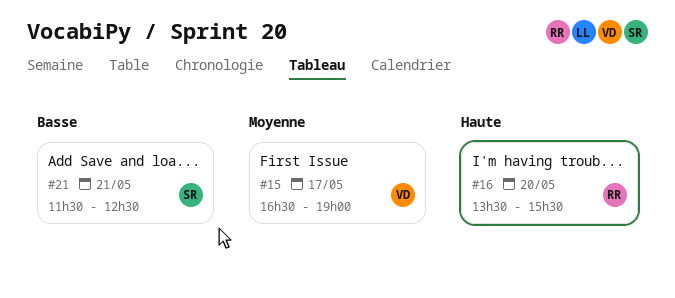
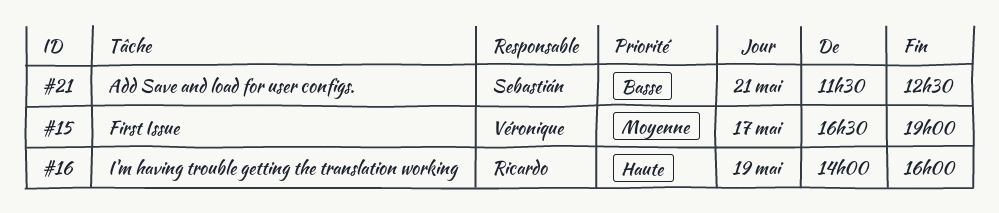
#16, day: May 20 -> May 19
#16, begins: 13:30 -> 14:00
#16, ends: 15:30 -> 16:00

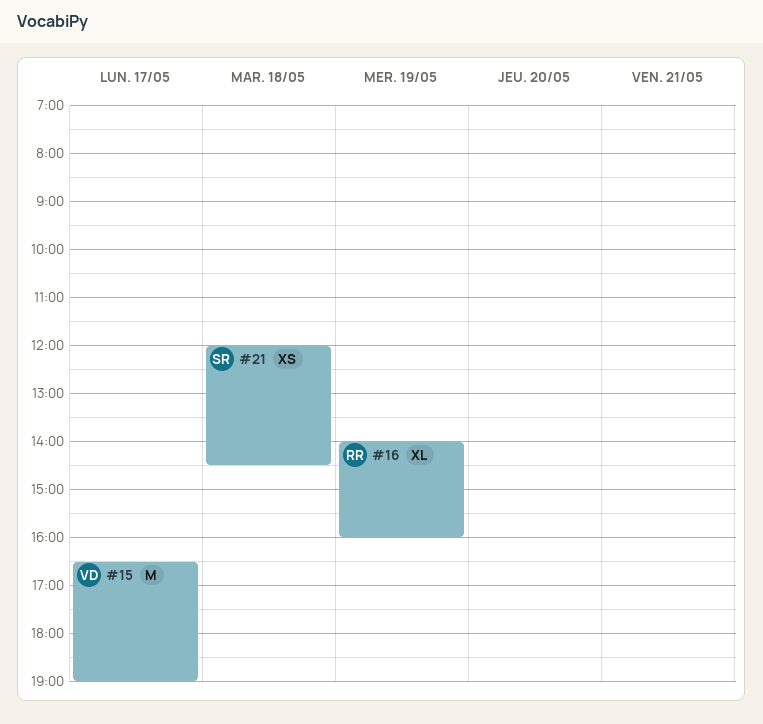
#21, day: May 21 -> May 18
#21, begins: 11:30 -> 12:00
#21, ends: 12:30 -> 14:30

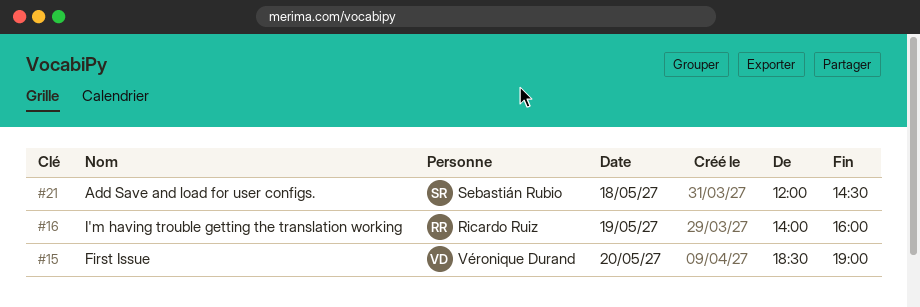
#15, day: May 17 -> May 20
#15, begins: 16:30 -> 18:30

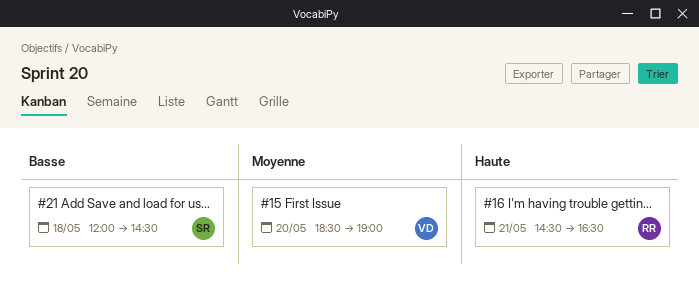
#16, day: May 19 -> May 21
#16, begins: 14:00 -> 14:30
#16, ends: 16:00 -> 16:30

